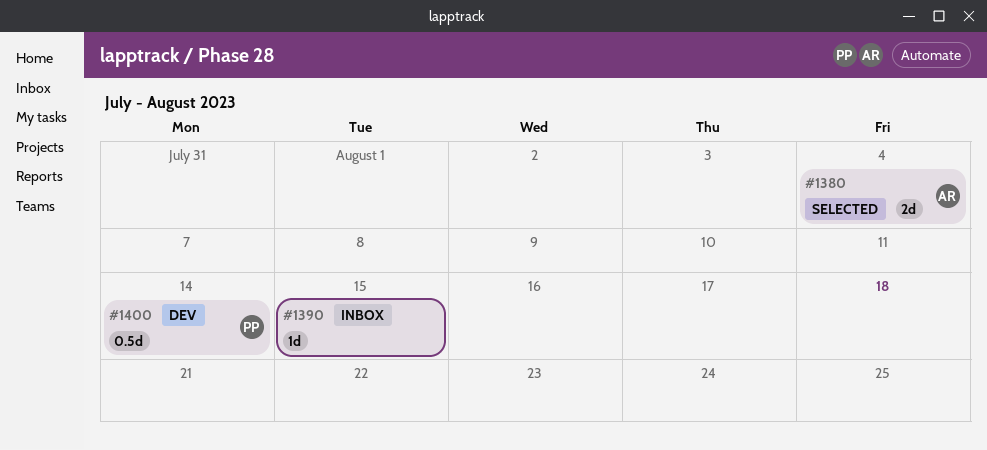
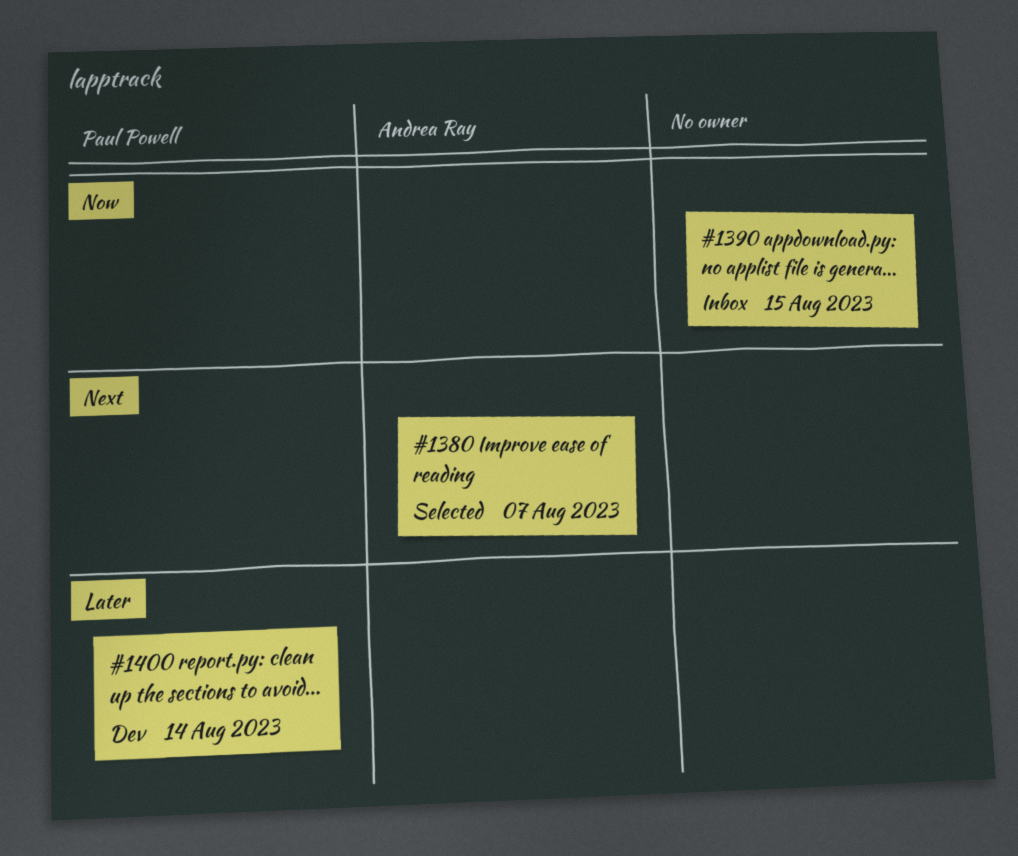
#1380, due: Aug 4 -> Aug 7

